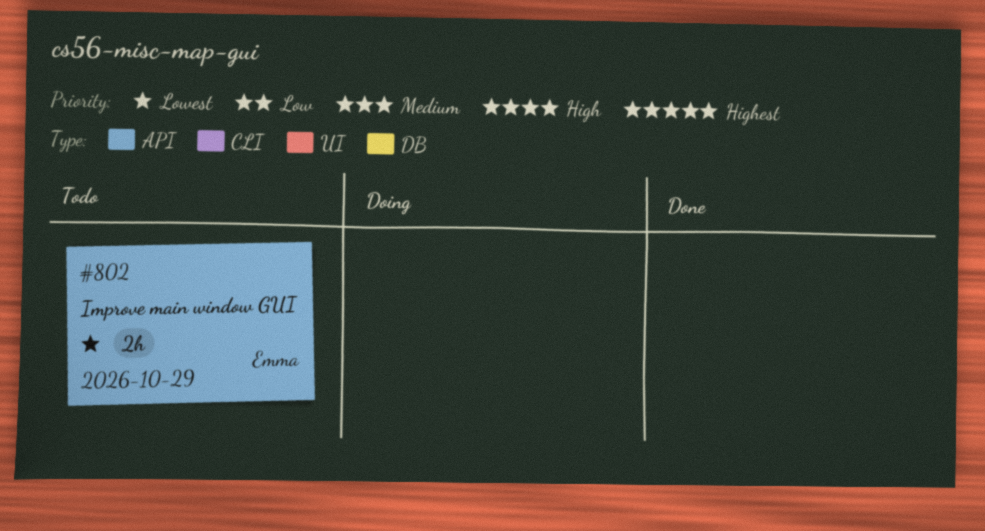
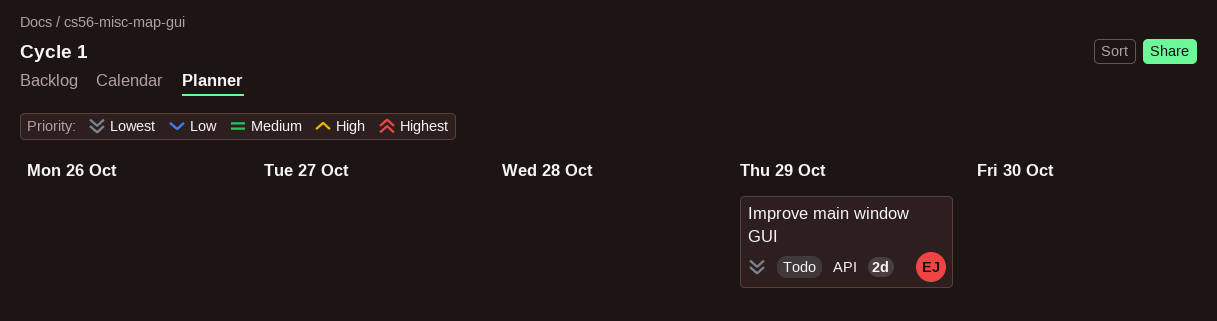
Improve main window GUI, estimate: 2h -> 2d

